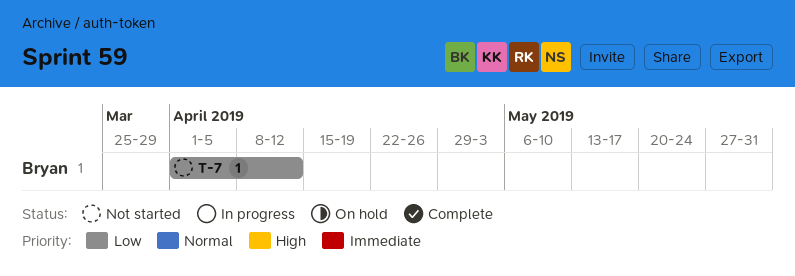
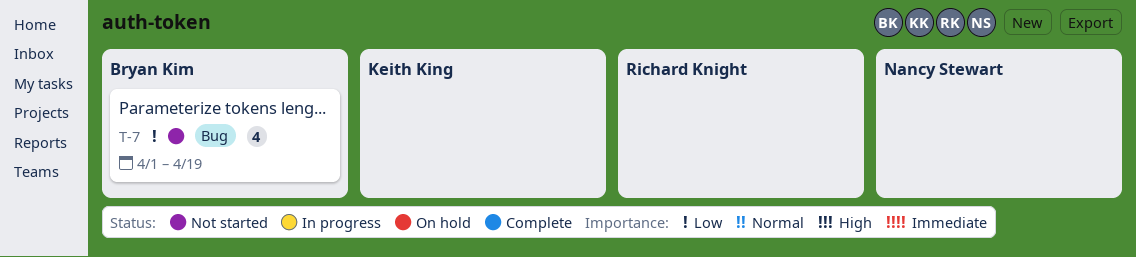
T-7, estimate: 1 -> 4
T-7, due: Apr 12 -> Apr 19

